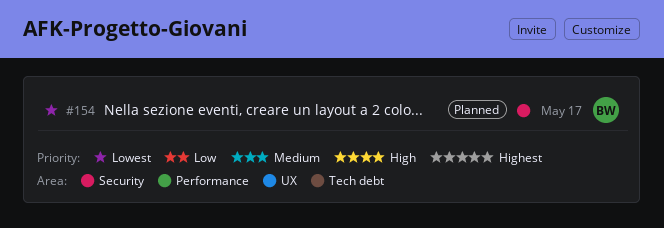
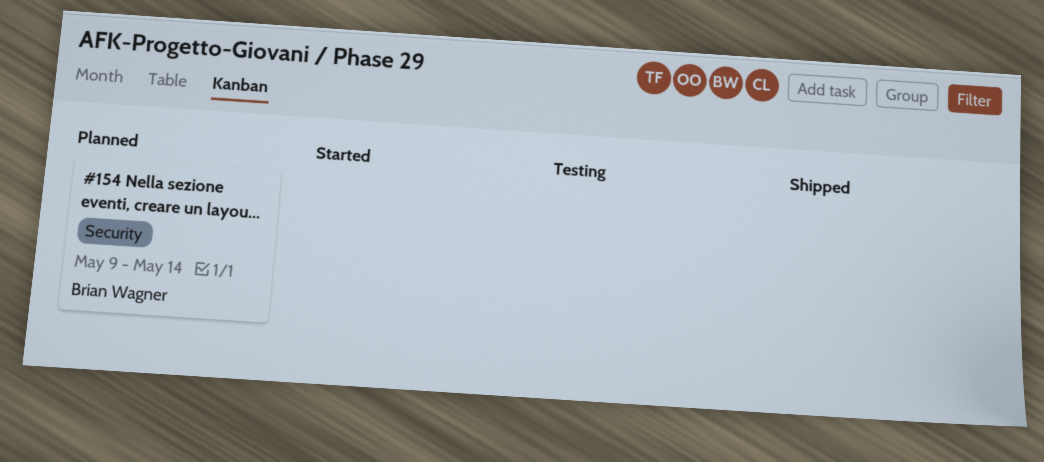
#154, due: May 17 -> May 14

